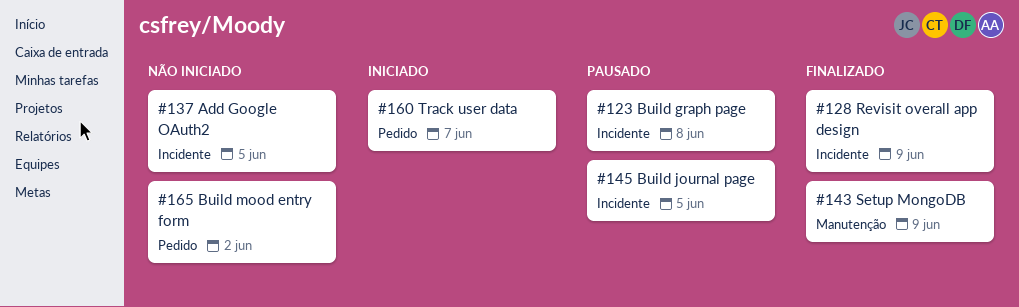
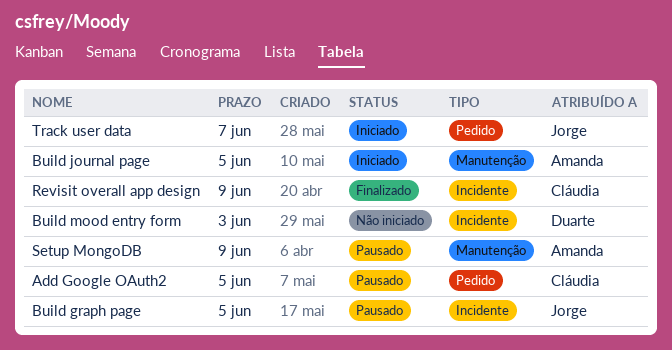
Add Google OAuth2, status: Não iniciado -> Pausado
Add Google OAuth2, label: Incidente -> Pedido
Build graph page, due: Jun 8 -> Jun 5
Build journal page, status: Pausado -> Iniciado
Build journal page, label: Incidente -> Manutenção
Build mood entry form, label: Pedido -> Incidente
Build mood entry form, due: Jun 2 -> Jun 3
Setup MongoDB, status: Finalizado -> Pausado

